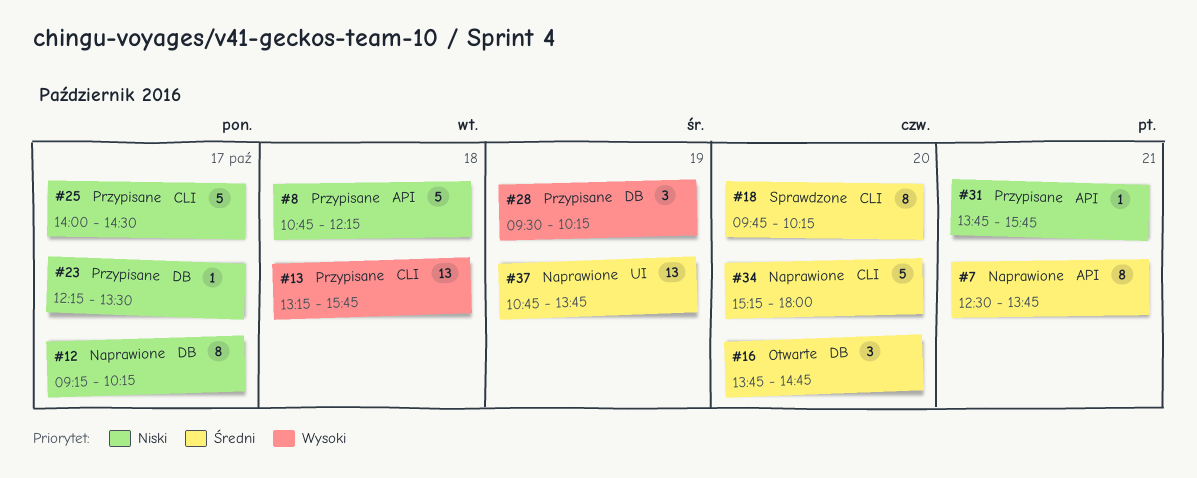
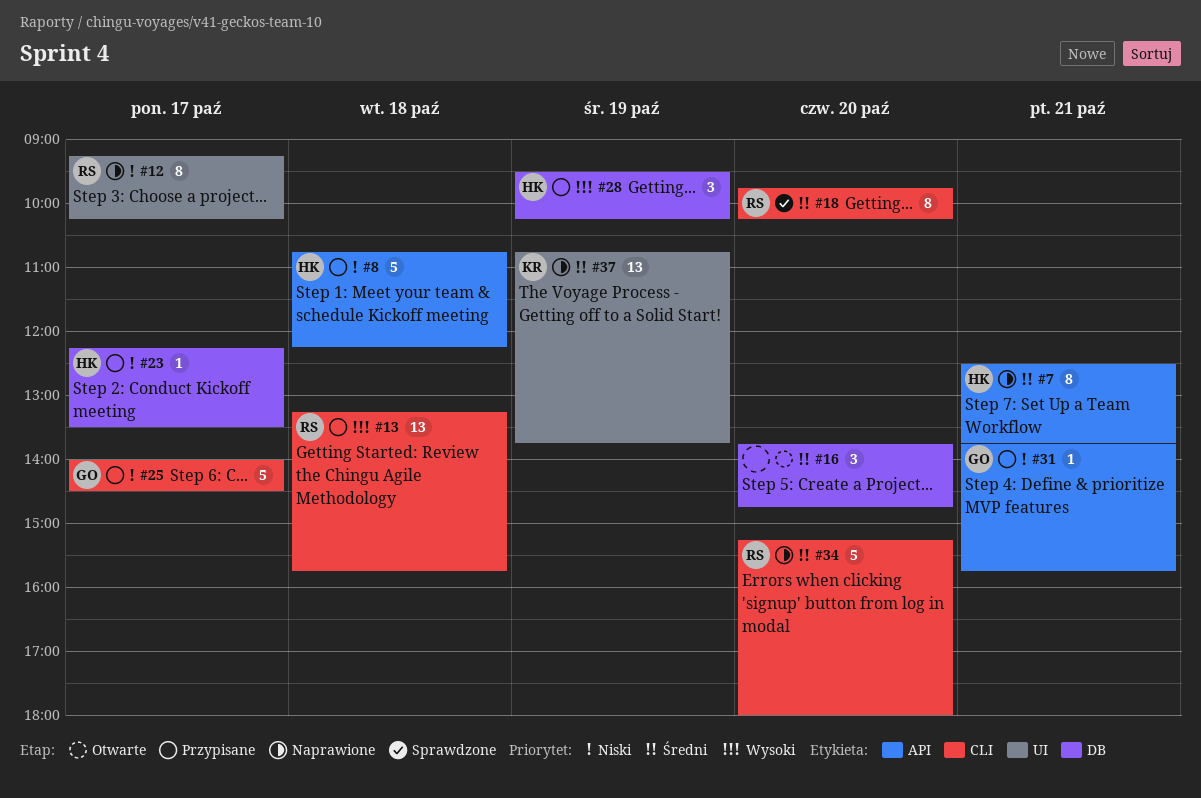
#12, label: DB -> UI

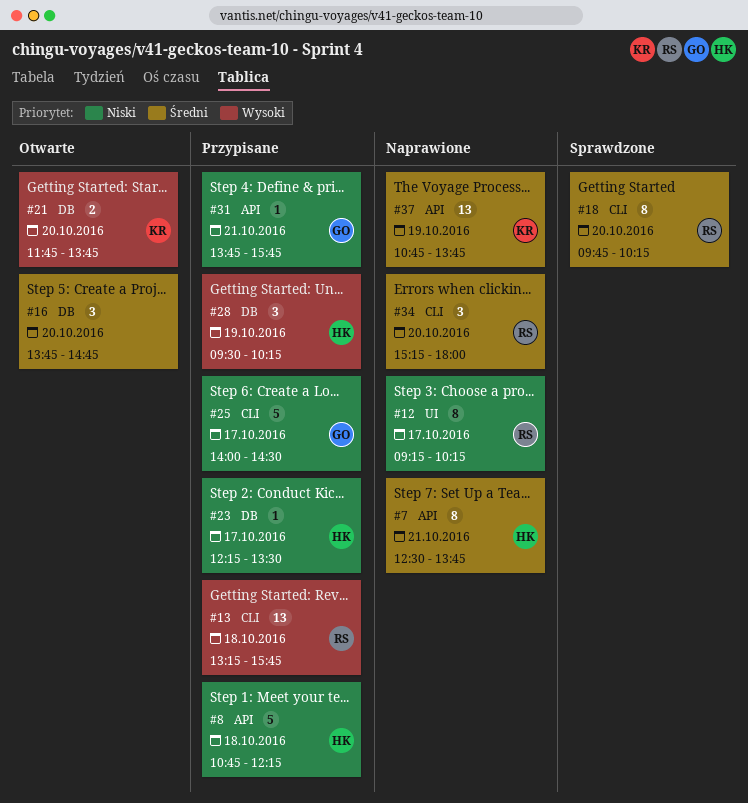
#21: none -> present
#34, estimate: 5 -> 3
#37, label: UI -> API

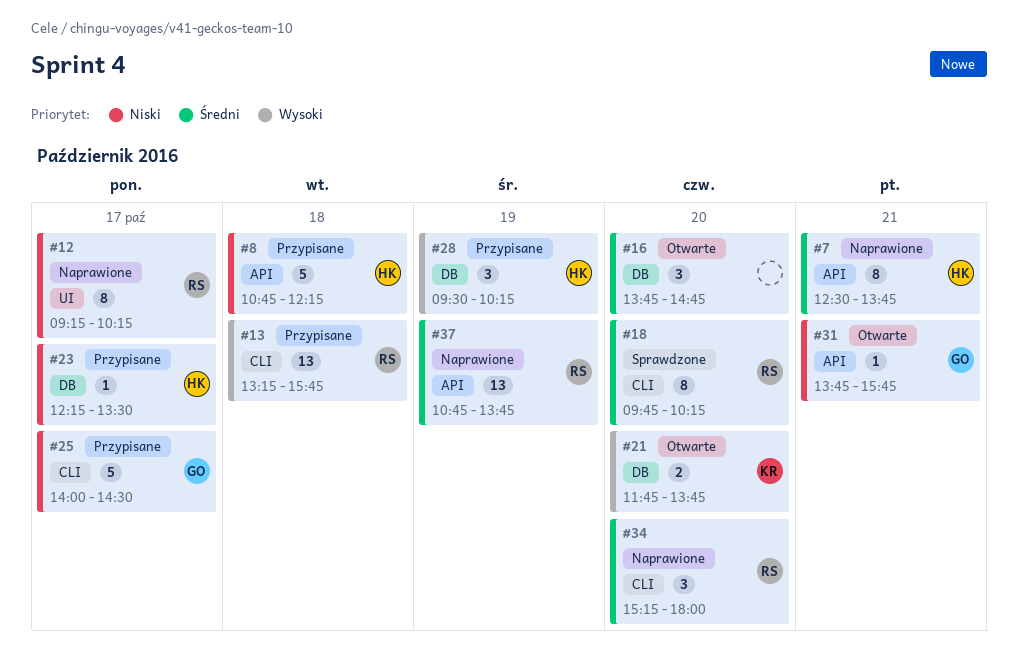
#31, status: Przypisane -> Otwarte
#37, owner: KR -> RS

